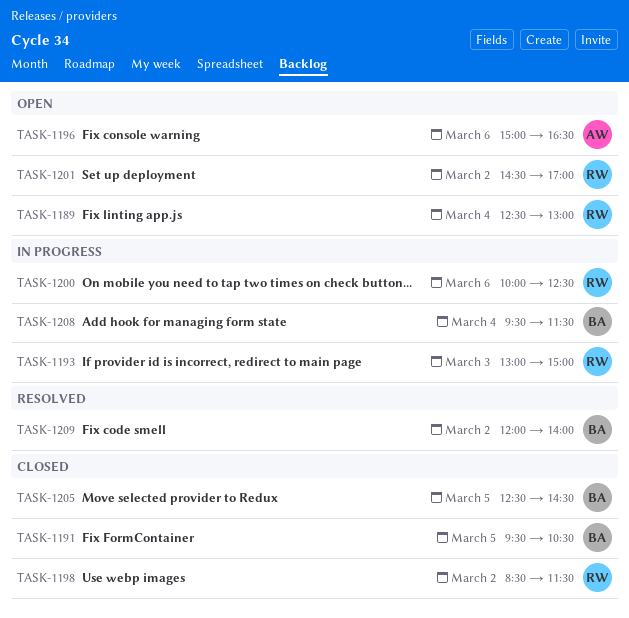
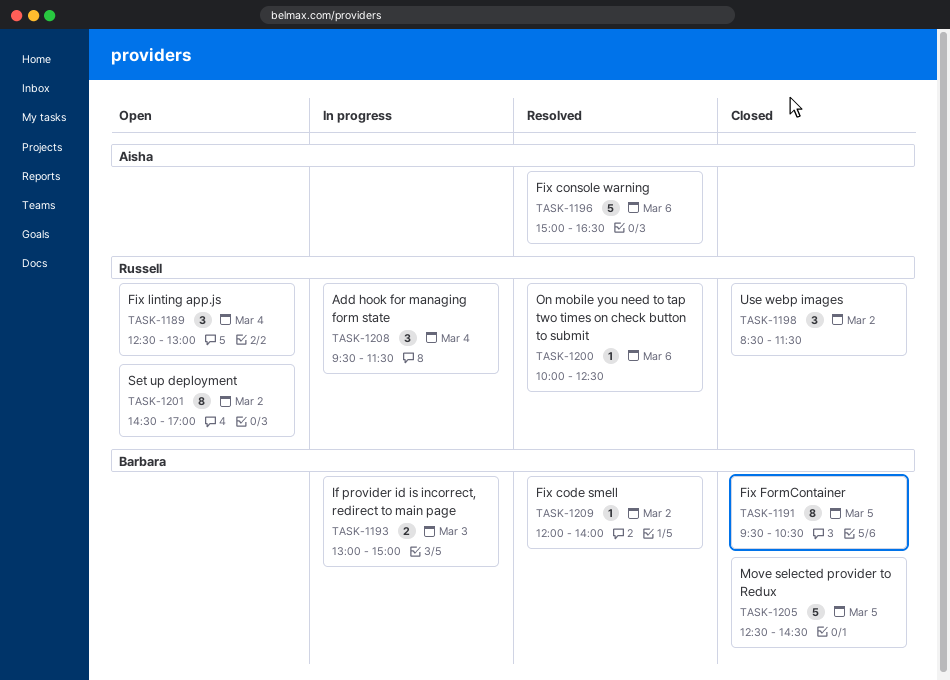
TASK-1193, owner: Russell -> Barbara
TASK-1196, status: Open -> Resolved
TASK-1200, status: In progress -> Resolved
TASK-1208, owner: Barbara -> Russell

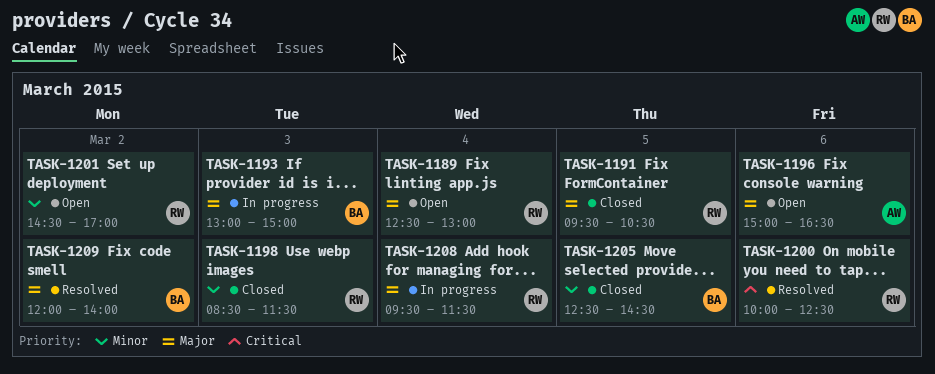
TASK-1191, owner: Barbara -> Russell
TASK-1196, status: Resolved -> Open
TASK-1198, day: Mar 2 -> Mar 3

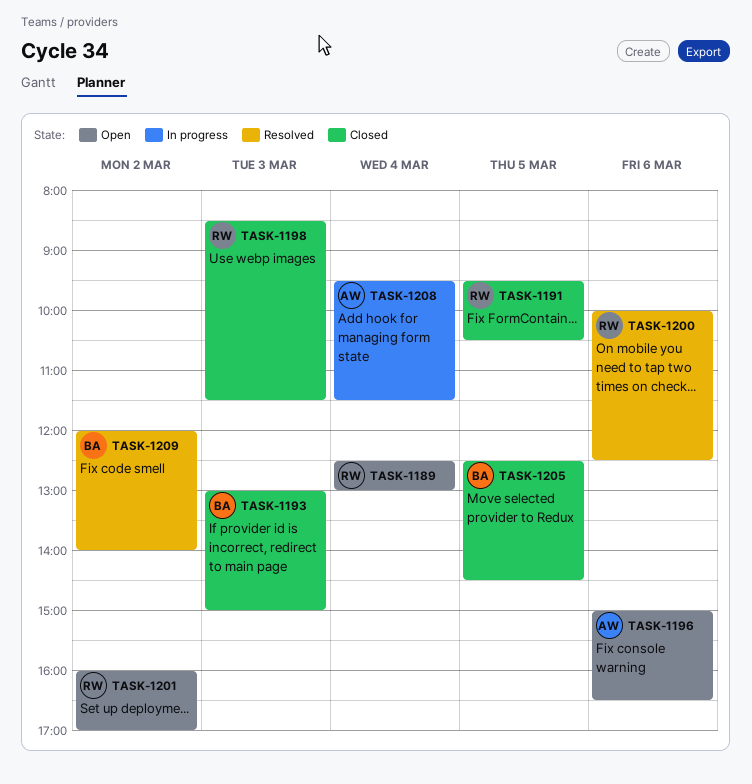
TASK-1193, status: In progress -> Closed
TASK-1201, begins: 14:30 -> 16:00
TASK-1208, owner: RW -> AW

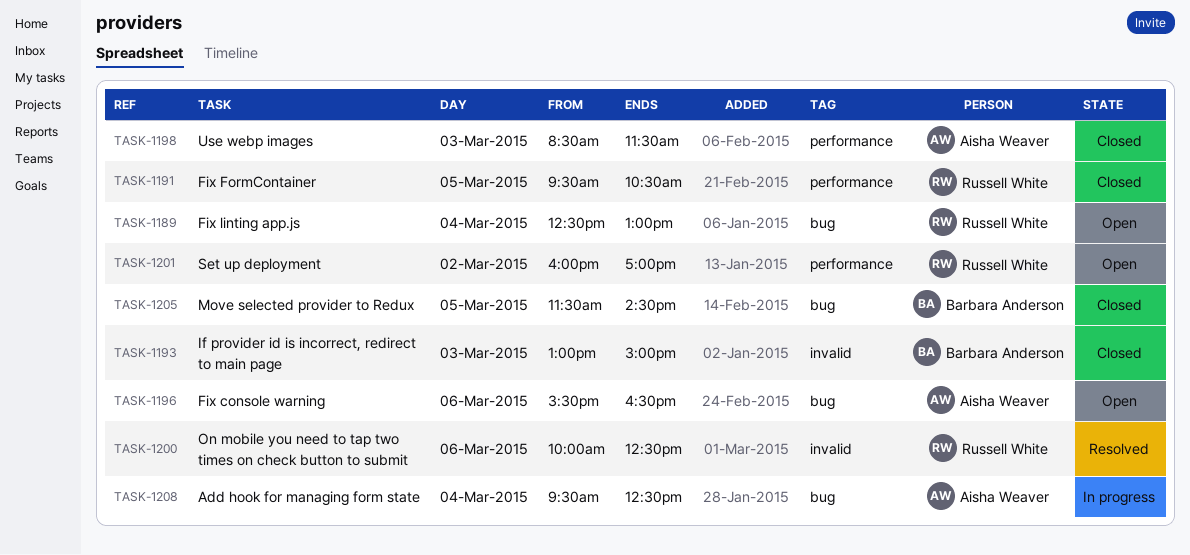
TASK-1196, begins: 15:00 -> 15:30
TASK-1198, owner: Russell White -> Aisha Weaver
TASK-1205, begins: 12:30 -> 11:30
TASK-1208, ends: 11:30 -> 12:30
TASK-1209: present -> none

